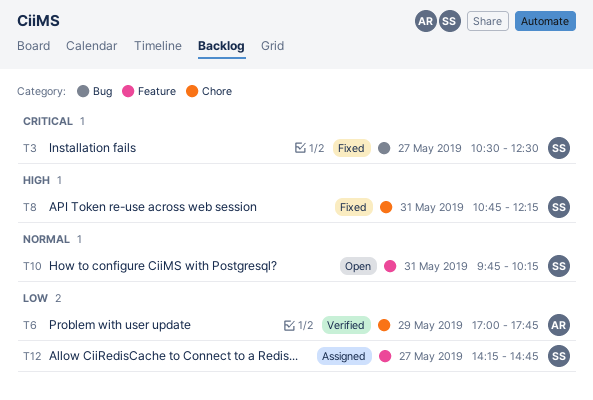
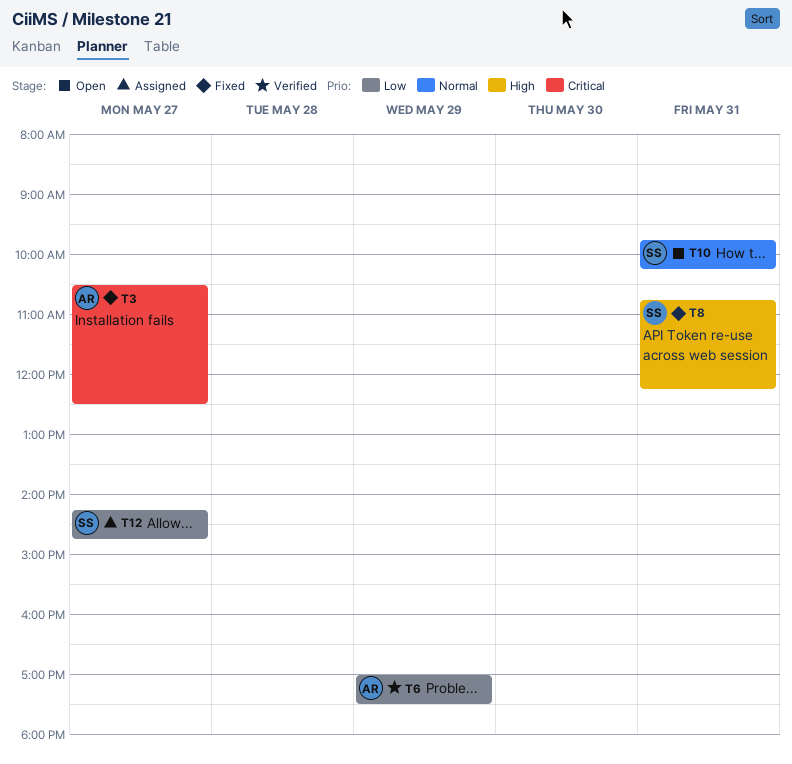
T3, owner: SS -> AR
T6, ends: 17:45 -> 17:30

